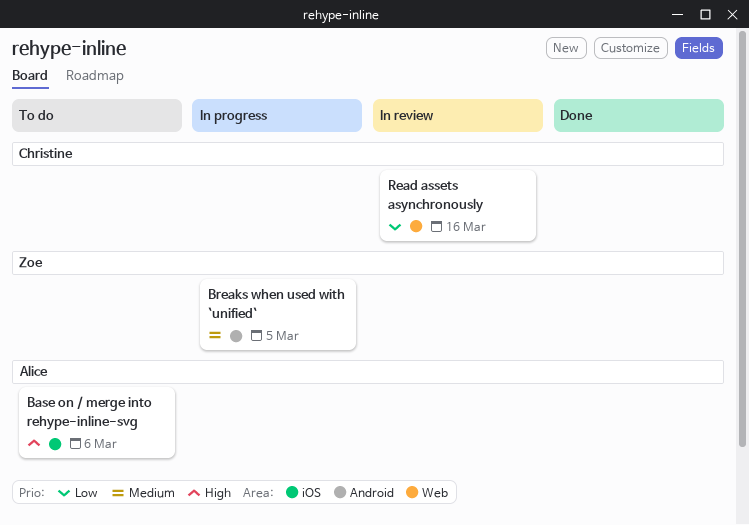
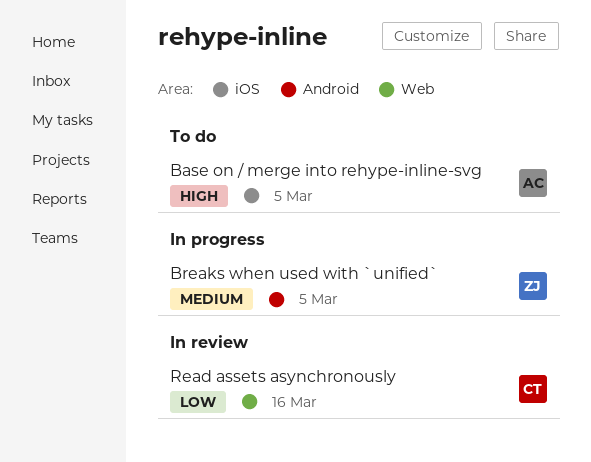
Base on / merge into rehype-inline-svg, due: Mar 6 -> Mar 5

